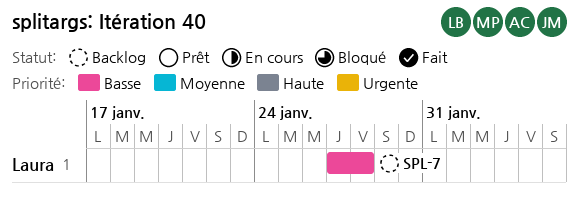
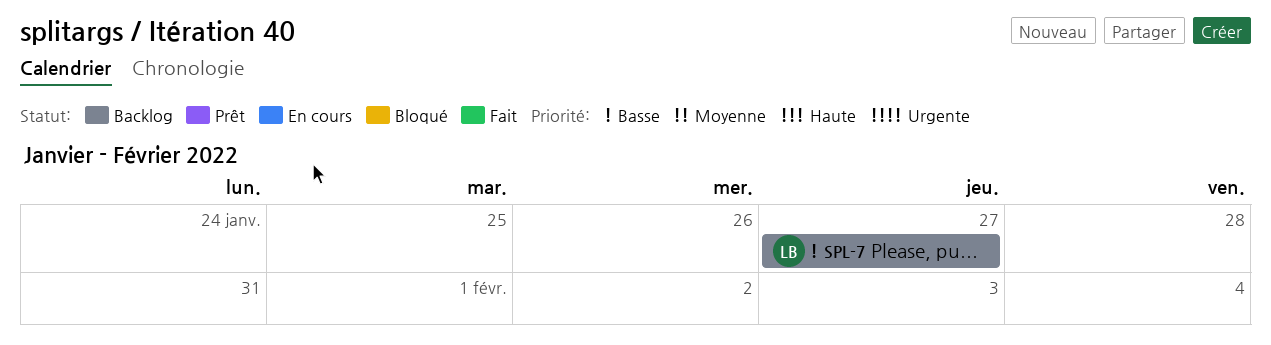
SPL-7, due: Jan 28 -> Jan 27

